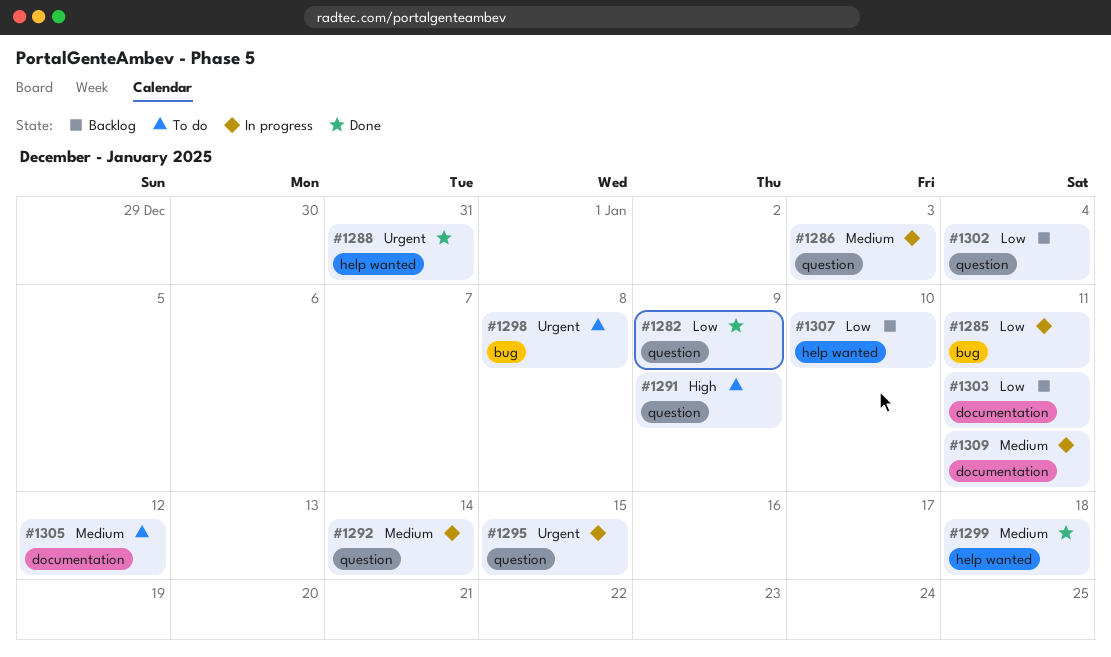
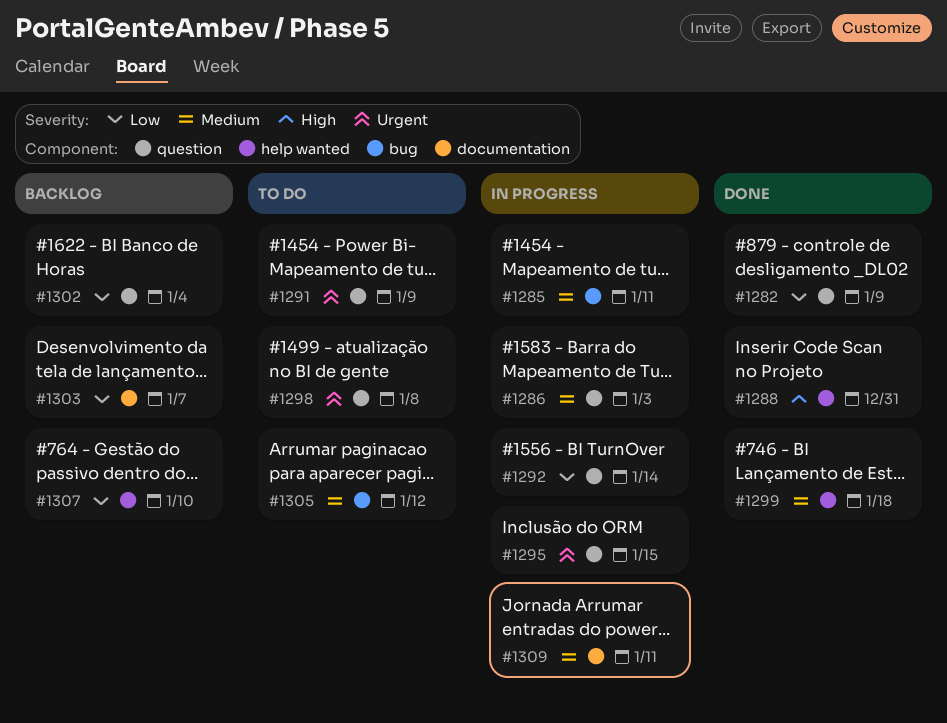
#1285, priority: Low -> Medium
#1288, priority: Urgent -> High
#1291, priority: High -> Urgent
#1292, priority: Medium -> Low
#1298, label: bug -> question
#1303, due: Jan 11 -> Jan 7
#1305, label: documentation -> bug

